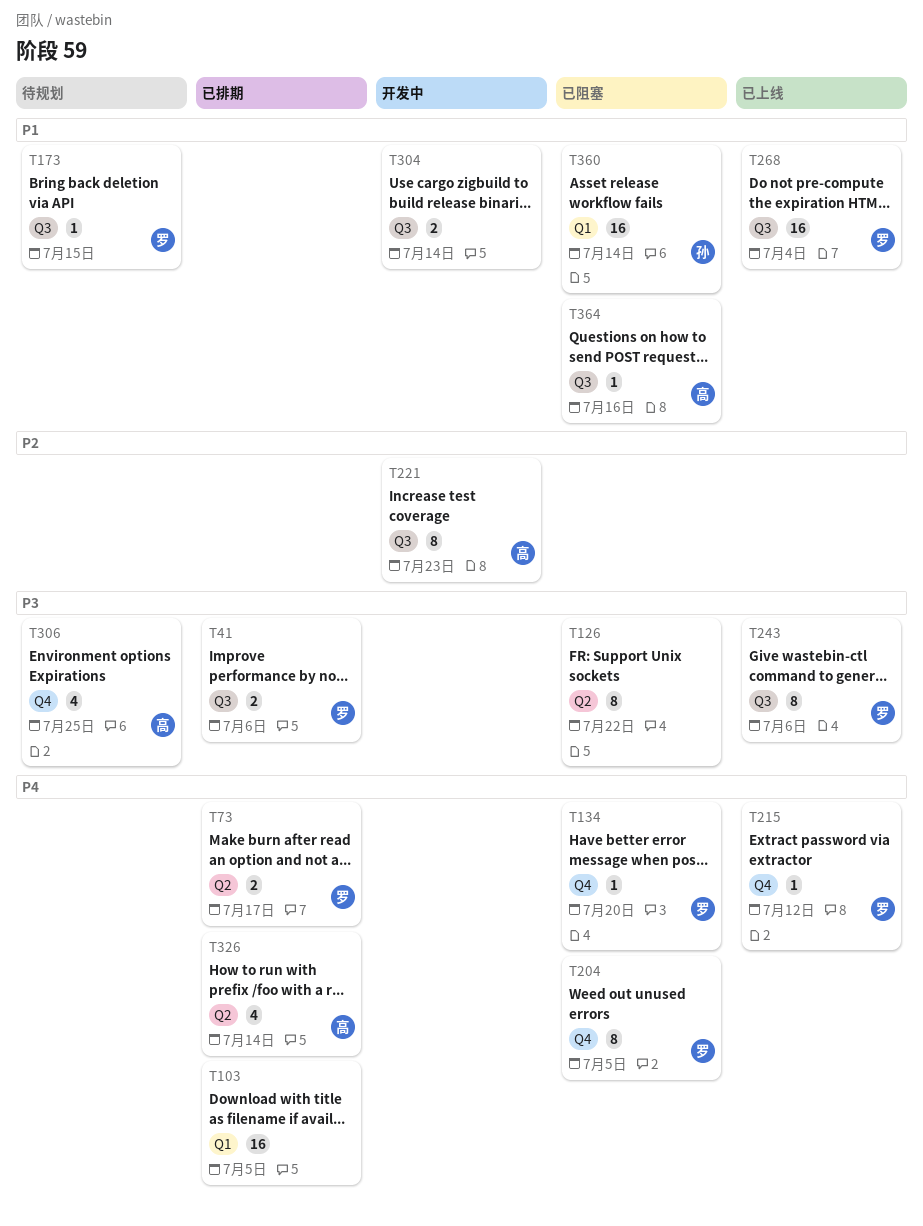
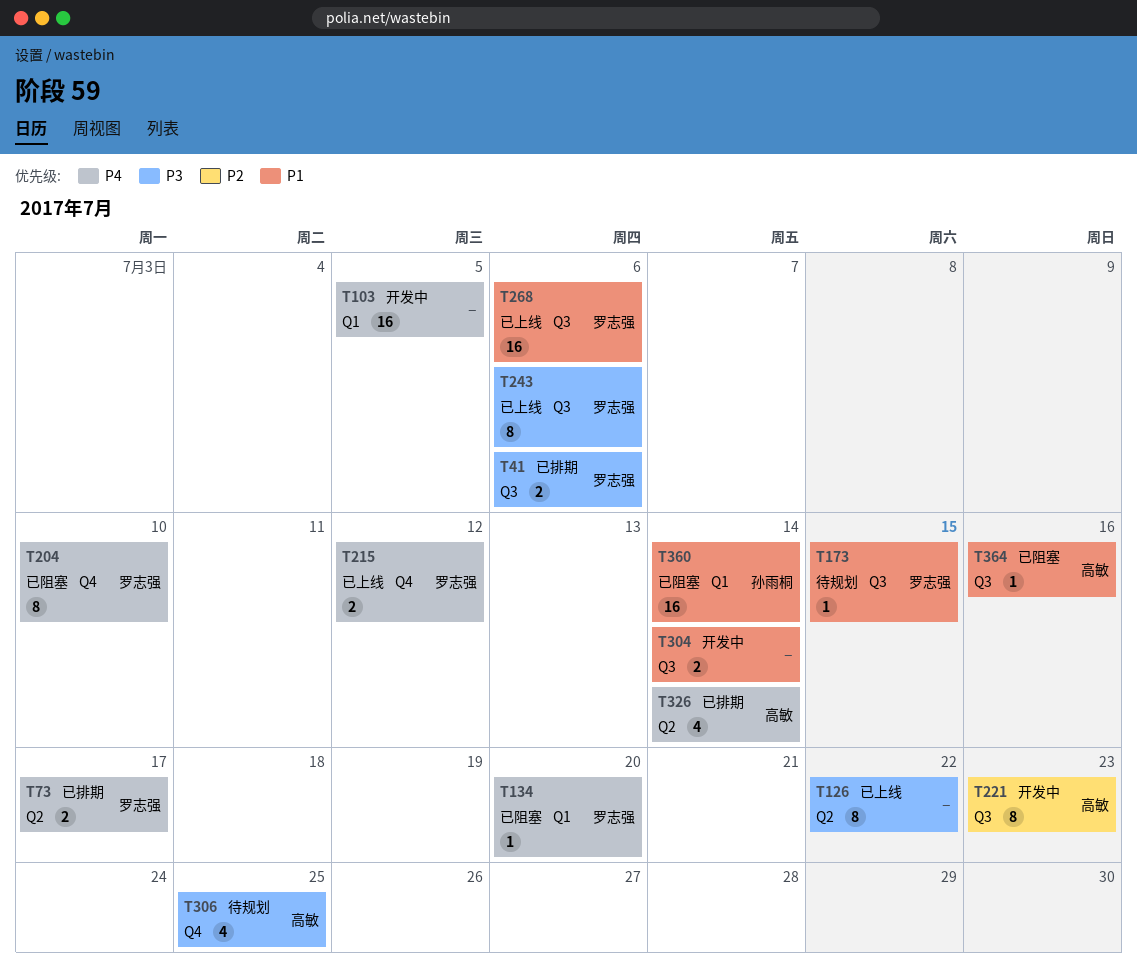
T103, status: 已排期 -> 开发中
T126, status: 已阻塞 -> 已上线
T134, label: Q4 -> Q1
T204, due: Jul 5 -> Jul 10
T215, estimate: 1 -> 2
T268, due: Jul 4 -> Jul 6

